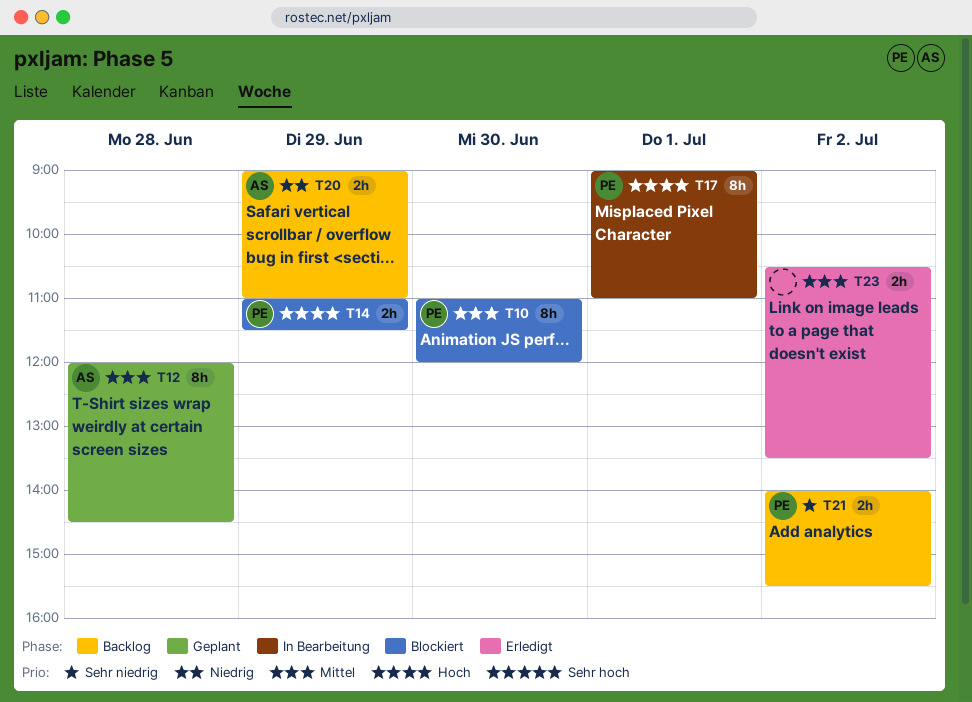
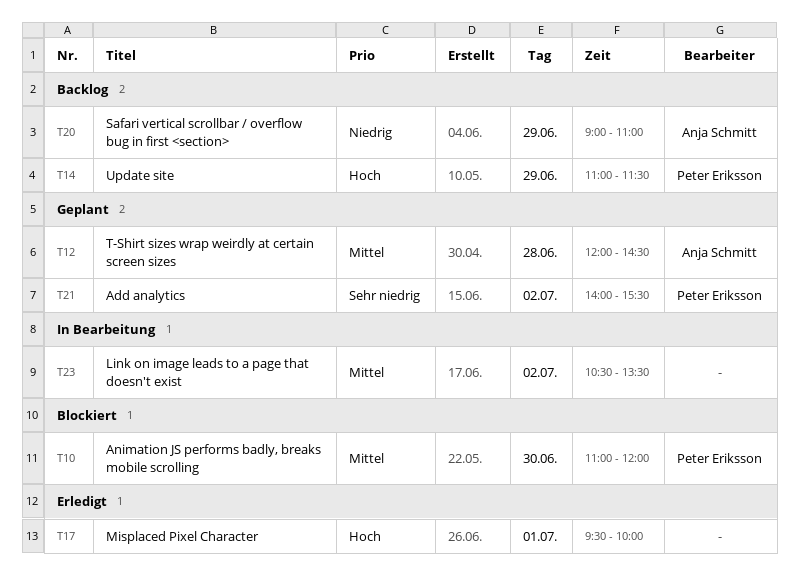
T14, status: Blockiert -> Backlog
T17, status: In Bearbeitung -> Erledigt
T17, owner: Peter Eriksson -> none
T17, begins: 09:00 -> 09:30
T17, ends: 11:00 -> 10:00
T21, status: Backlog -> Geplant
T23, status: Erledigt -> In Bearbeitung

